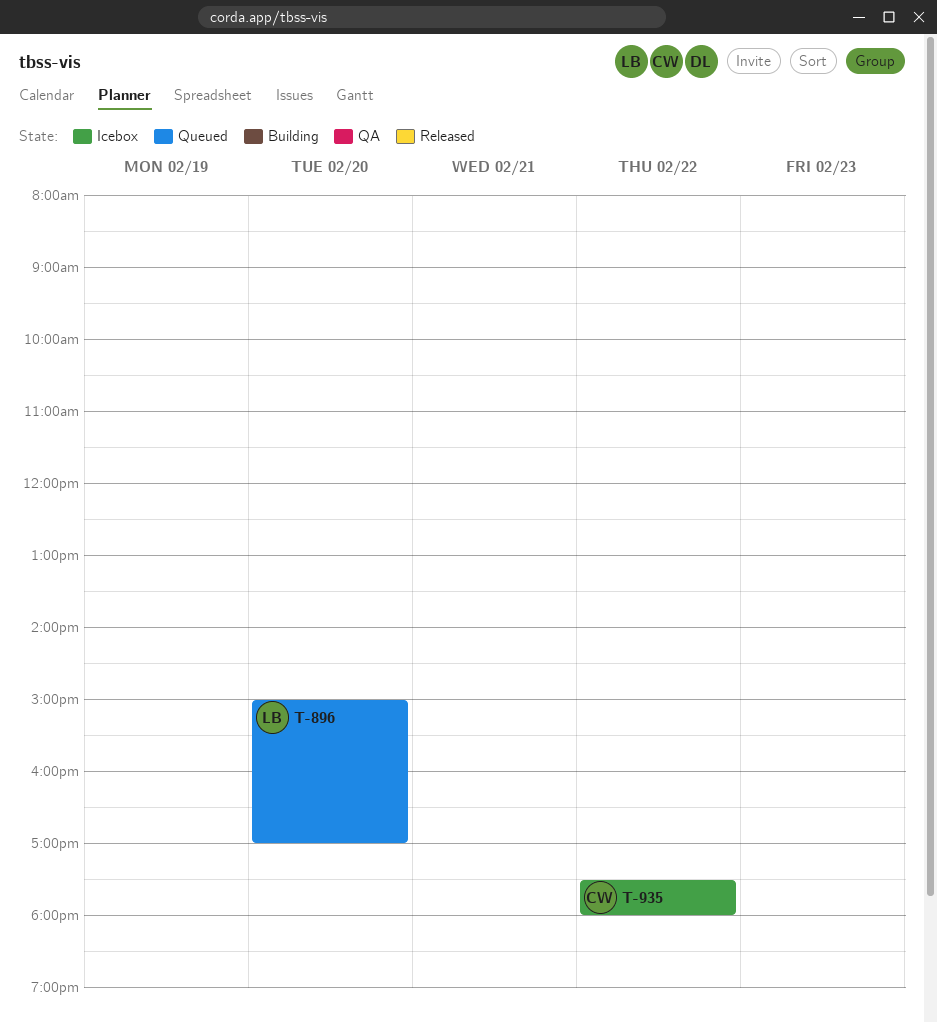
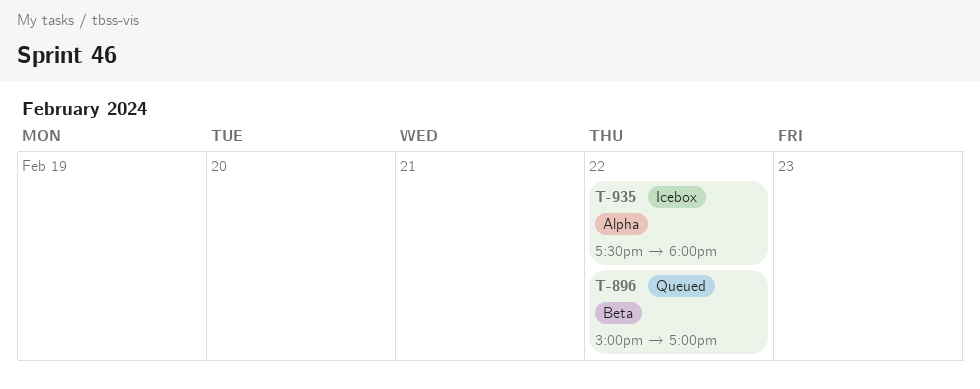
T-896, day: Feb 20 -> Feb 22

